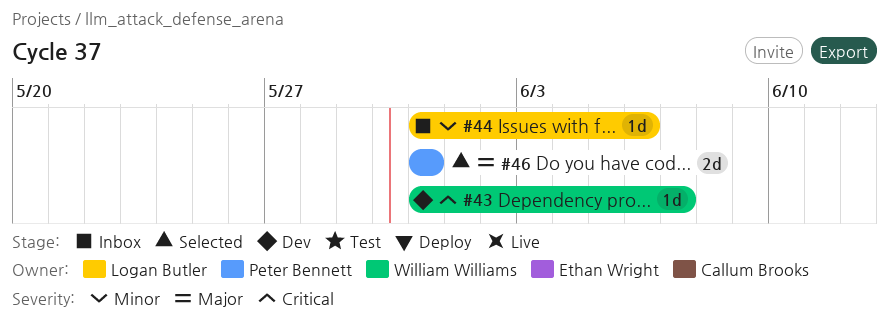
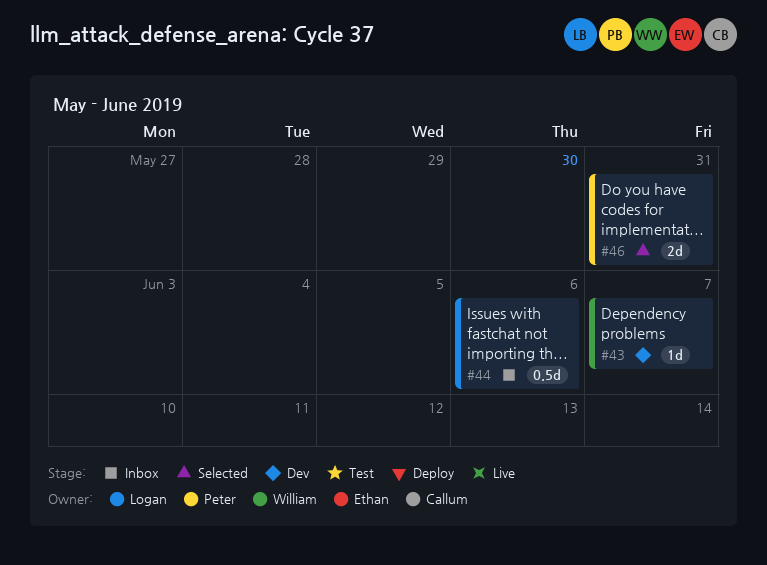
#44, estimate: 1d -> 0.5d

